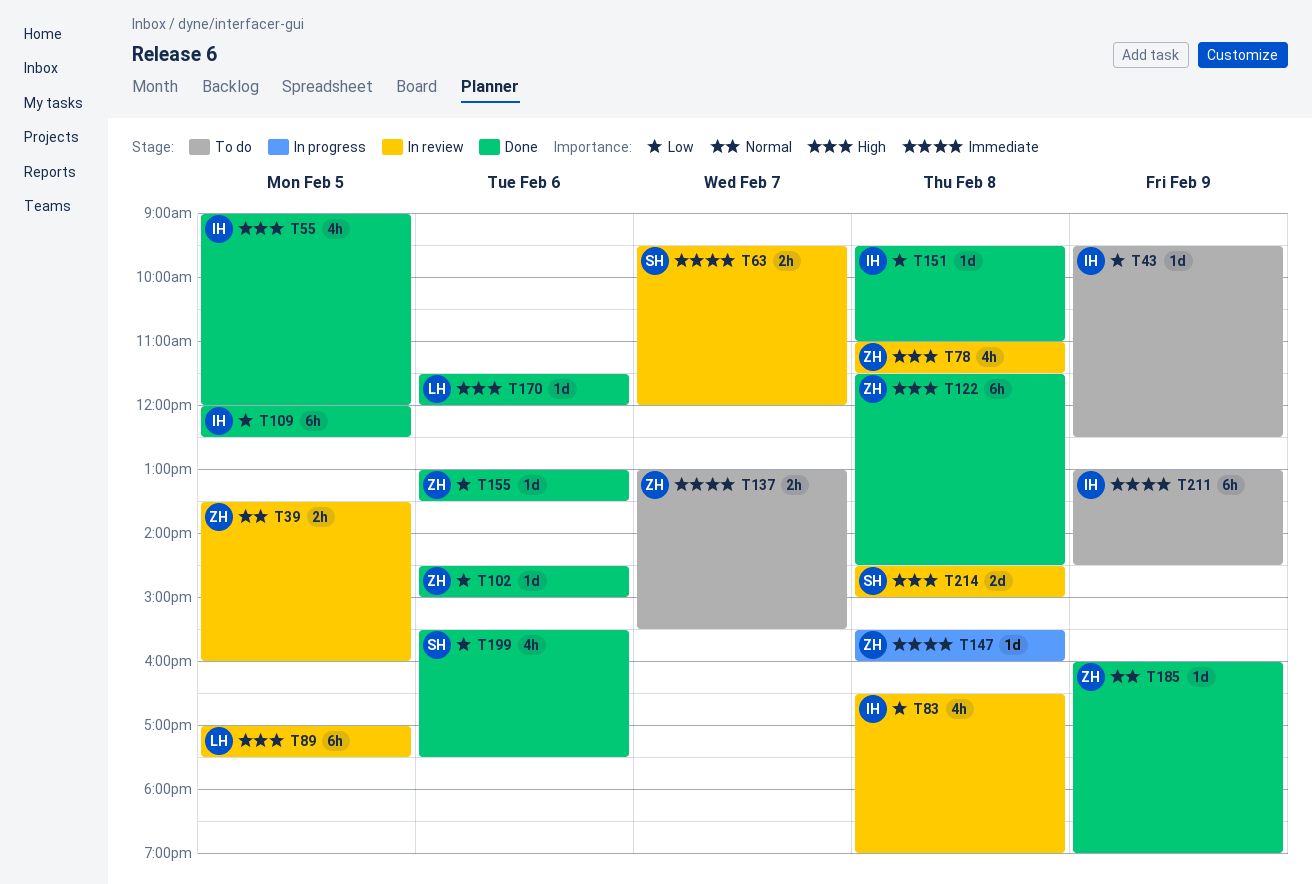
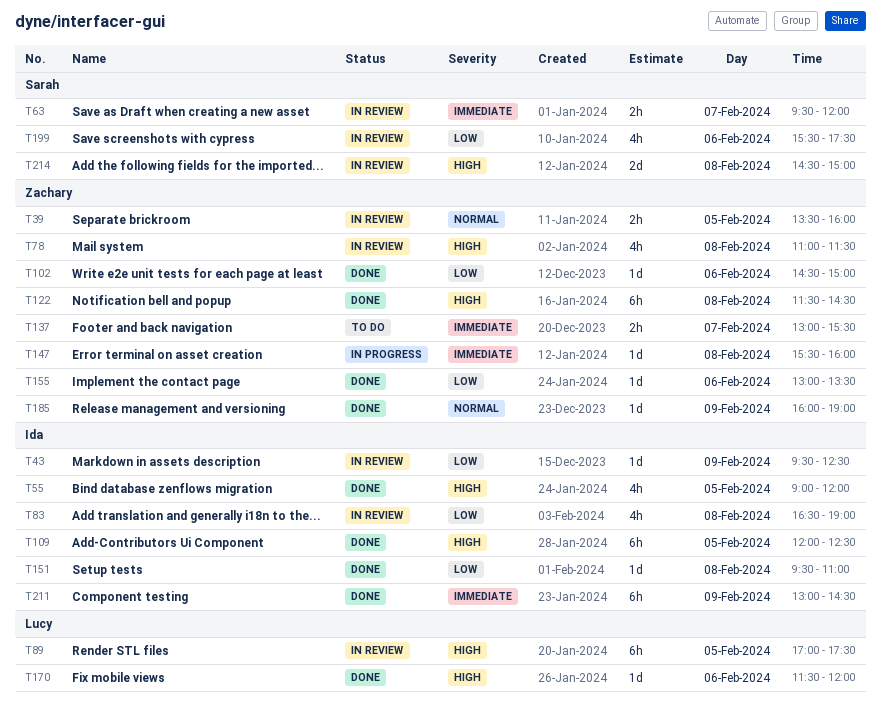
T43, status: To do -> In review
T109, priority: Low -> High
T199, status: Done -> In review
T211, status: To do -> Done

